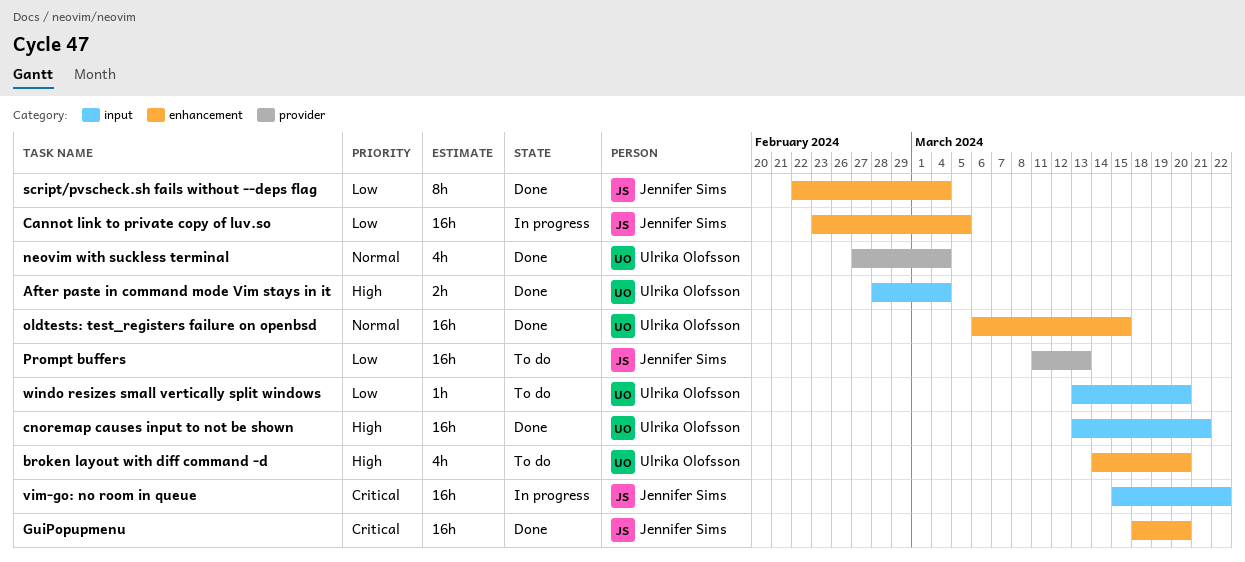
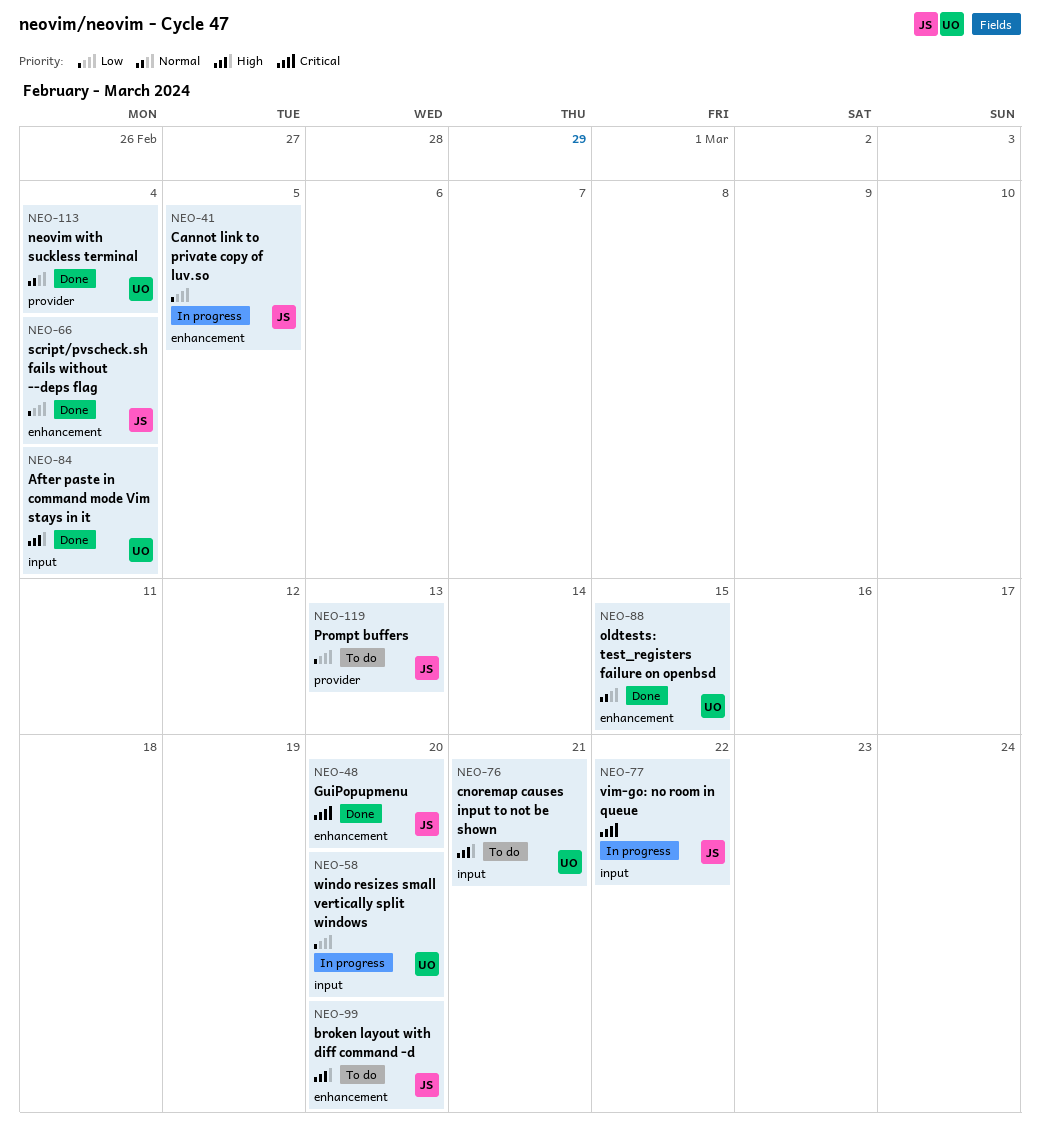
broken layout with diff command -d, owner: Ulrika Olofsson -> Jennifer Sims
cnoremap causes input to not be shown, status: Done -> To do
windo resizes small vertically split windows, status: To do -> In progress

